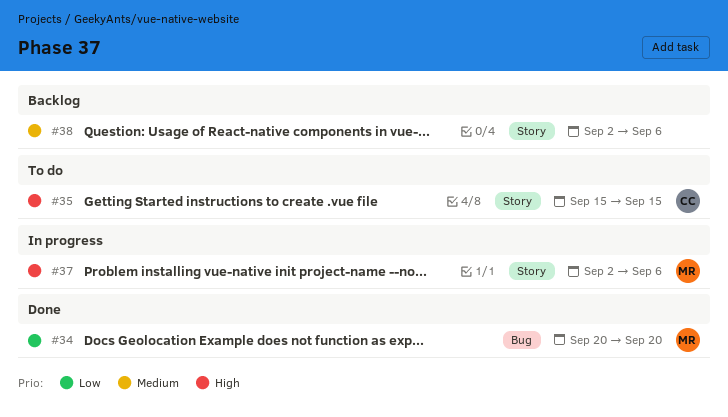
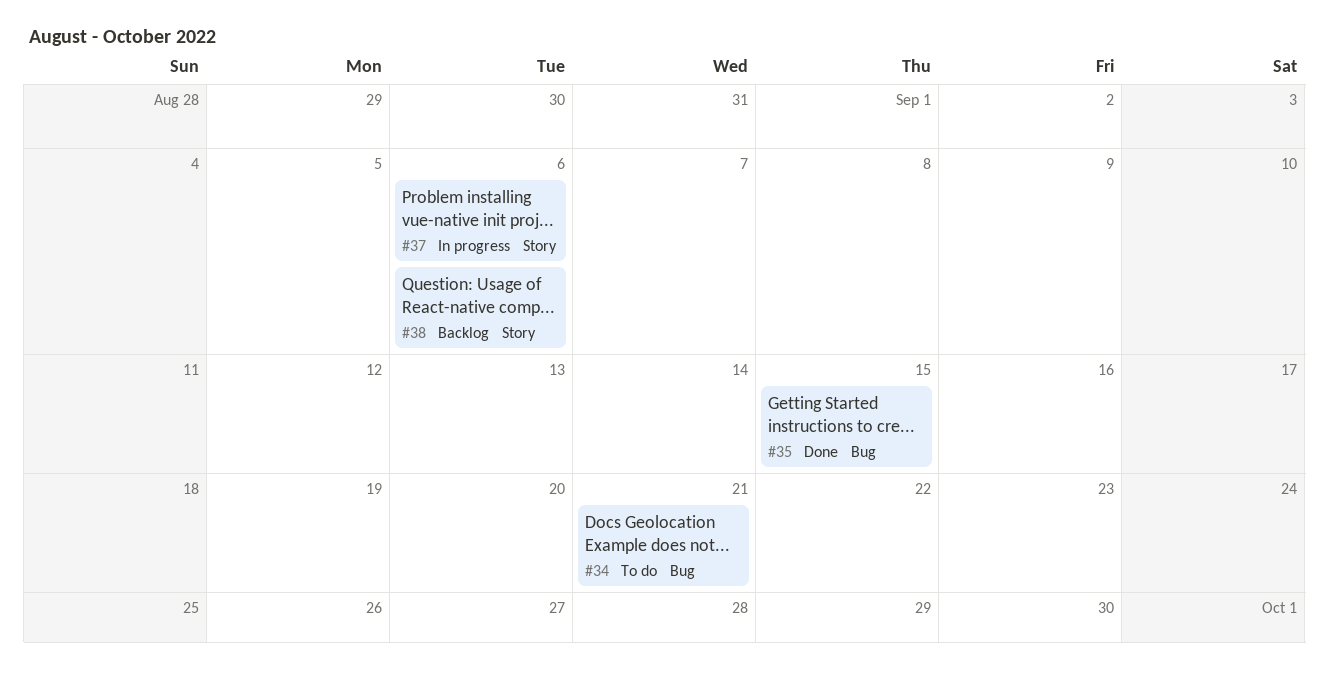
#34, status: Done -> To do
#34, due: Sep 20 -> Sep 21
#35, status: To do -> Done
#35, label: Story -> Bug

